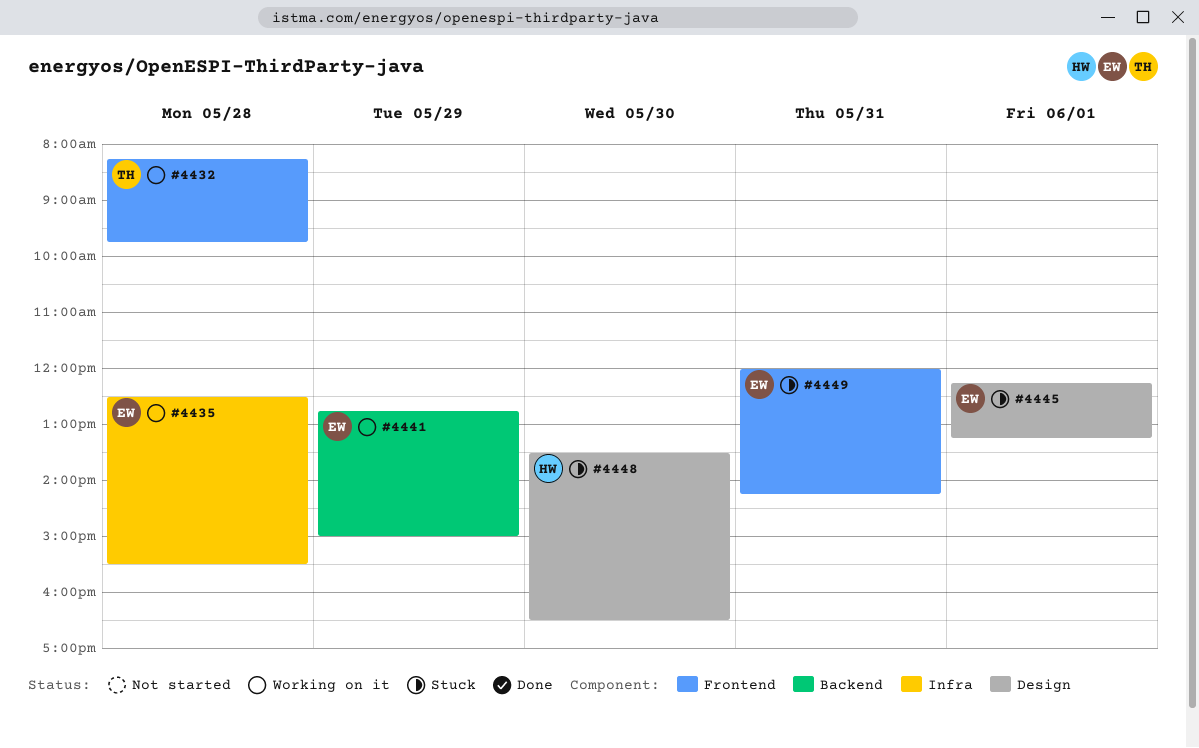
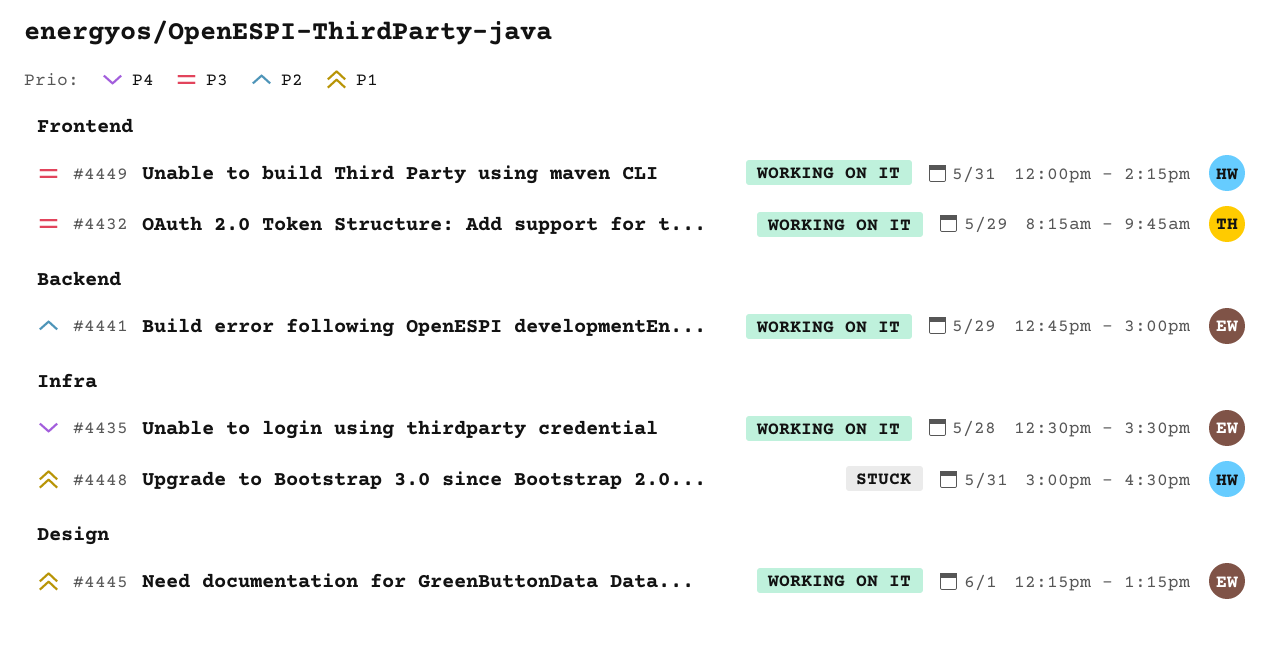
#4432, day: May 28 -> May 29
#4445, status: Stuck -> Working on it
#4448, label: Design -> Infra
#4448, day: May 30 -> May 31
#4448, begins: 13:30 -> 15:00
#4449, status: Stuck -> Working on it
#4449, owner: EW -> HW

